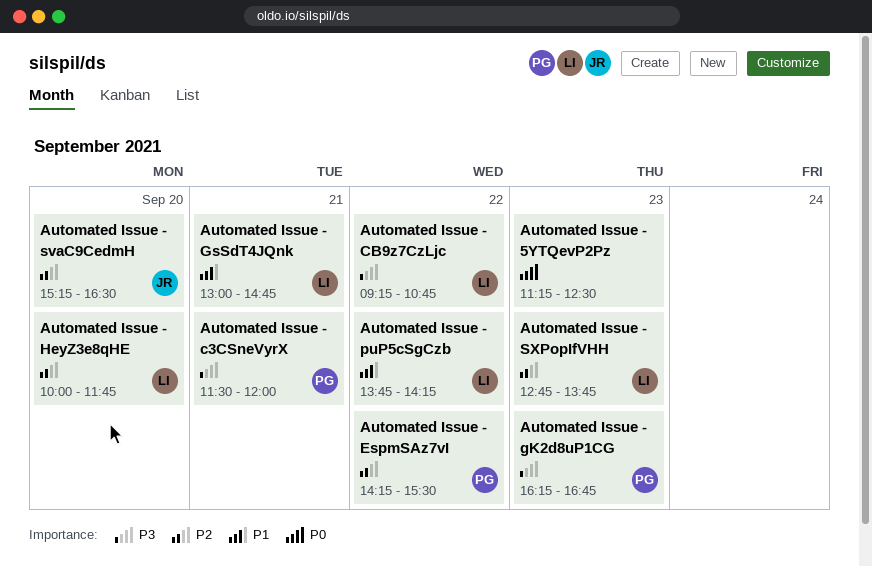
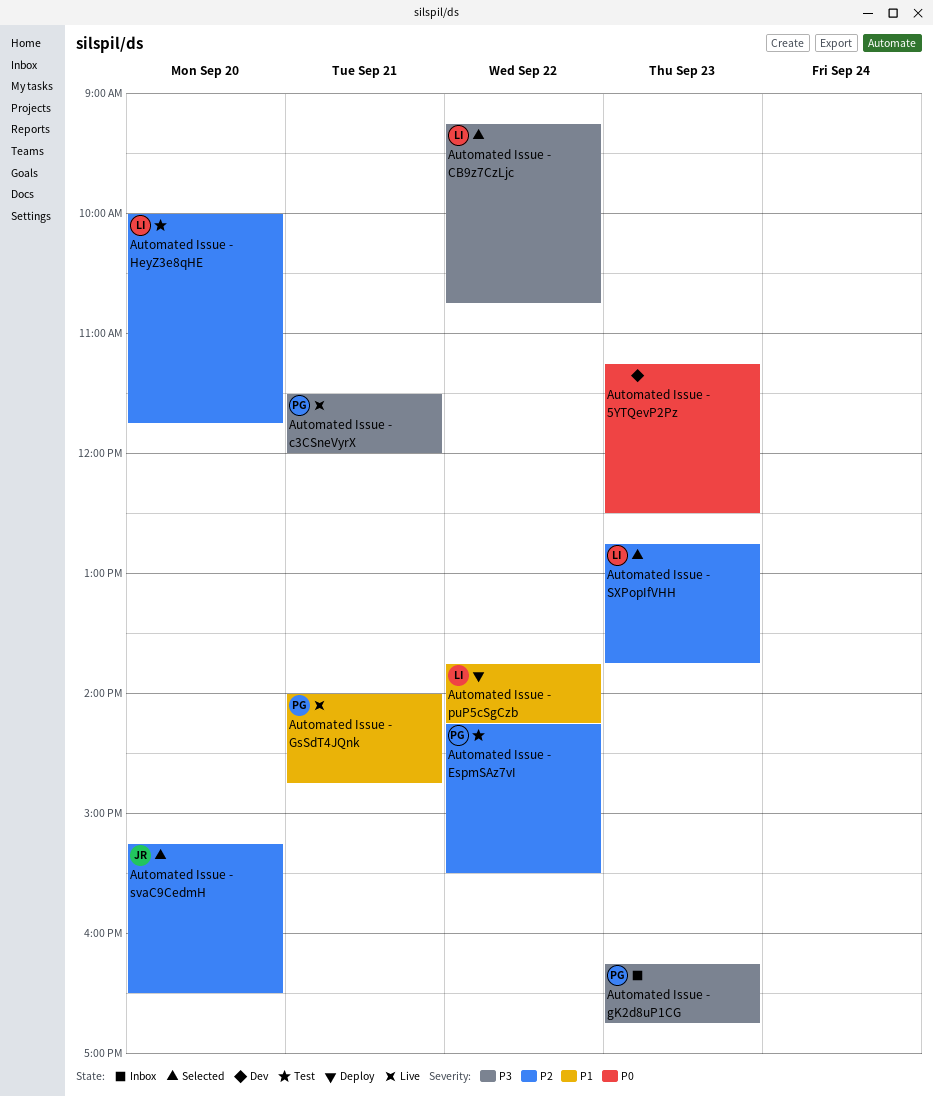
Automated Issue - GsSdT4JQnk, owner: LI -> PG
Automated Issue - GsSdT4JQnk, begins: 13:00 -> 14:00

